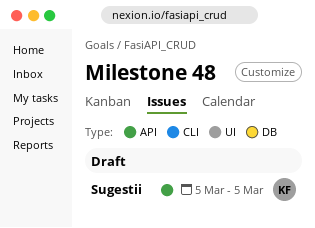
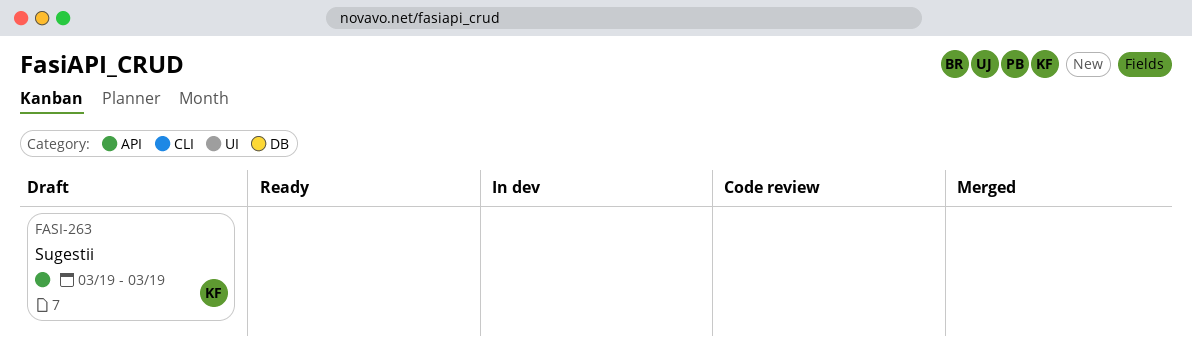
Sugestii, start: Mar 5 -> Mar 19
Sugestii, due: Mar 5 -> Mar 19

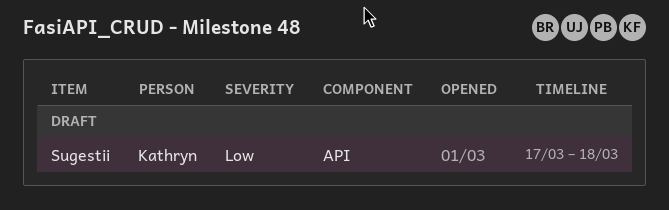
Sugestii, start: Mar 19 -> Mar 17
Sugestii, due: Mar 19 -> Mar 18

